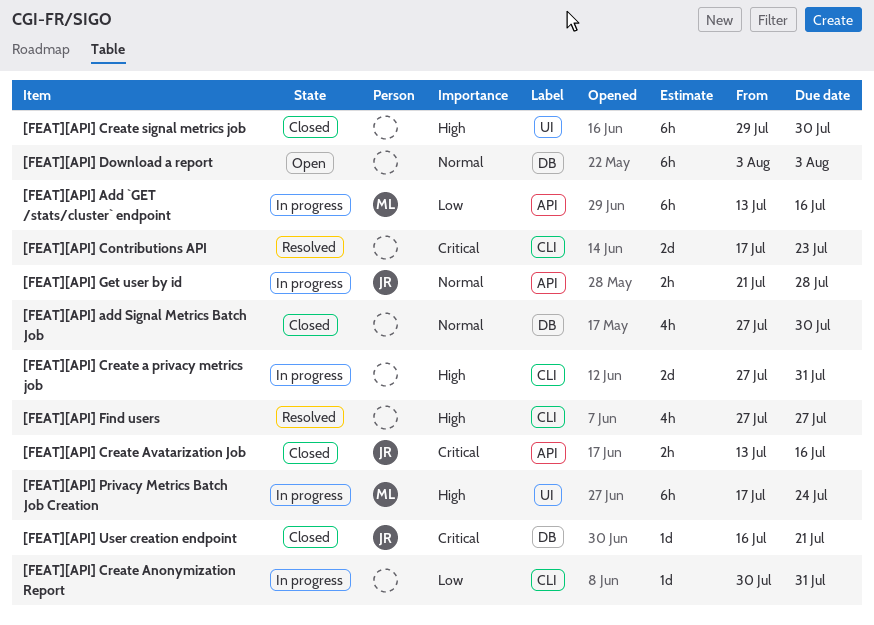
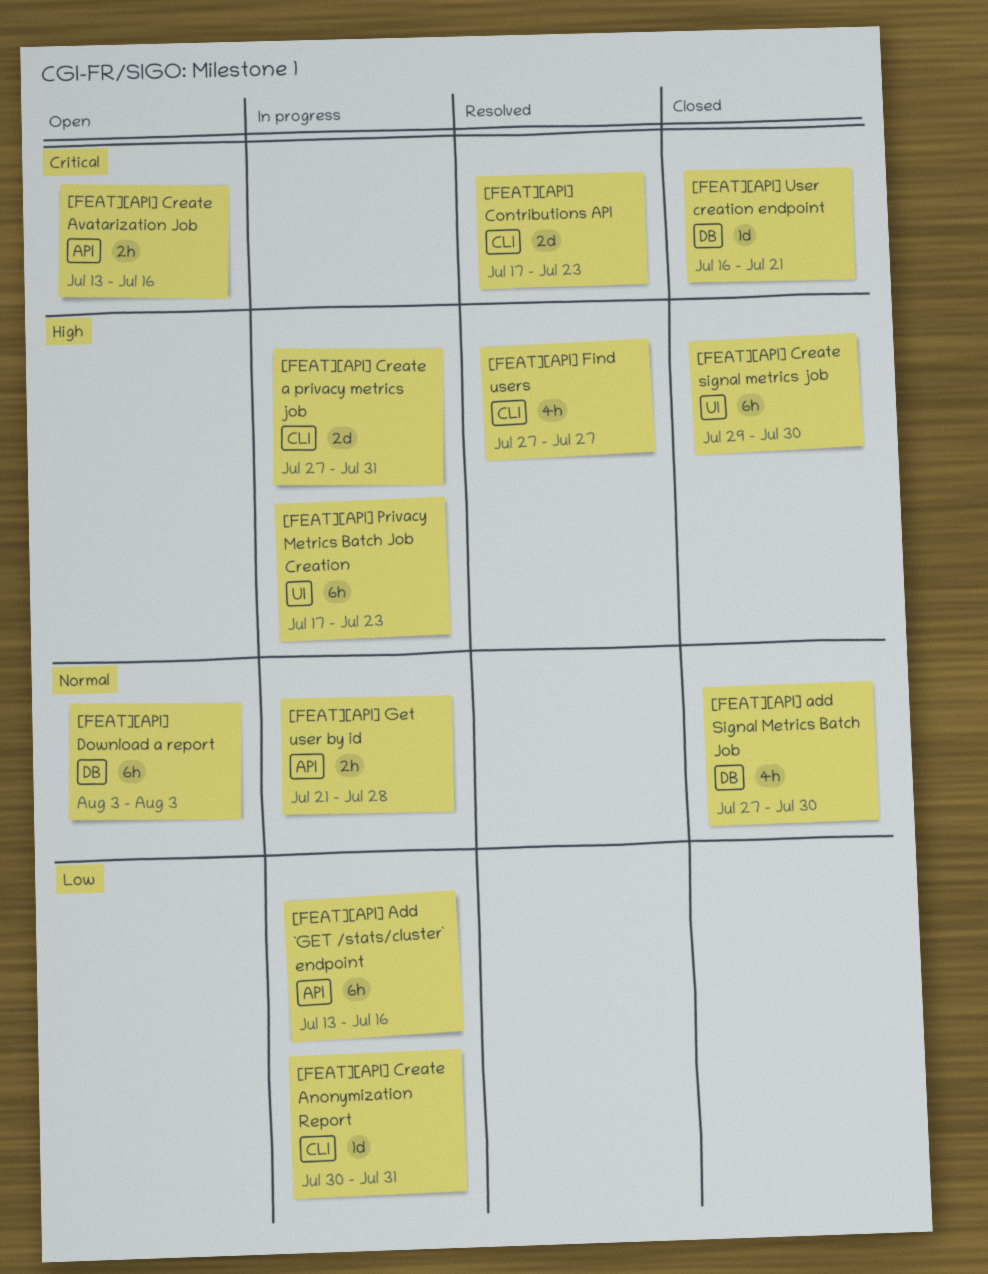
[FEAT][API] Create Avatarization Job, status: Closed -> Open
[FEAT][API] Privacy Metrics Batch Job Creation, due: Jul 24 -> Jul 23

